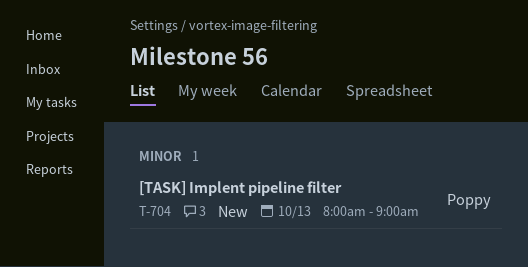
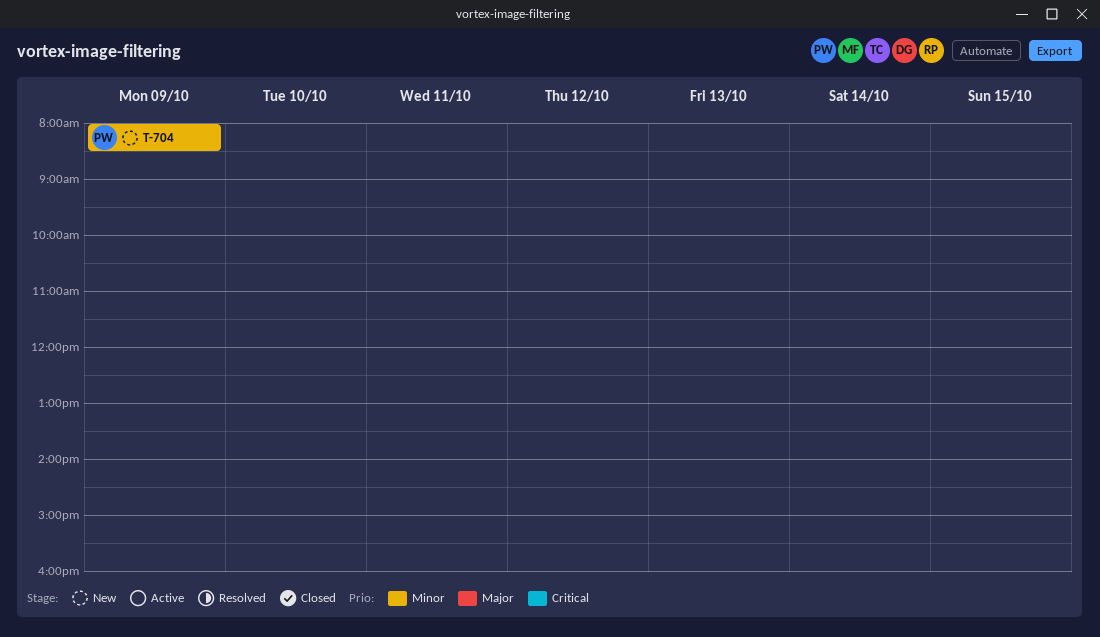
T-704, day: Oct 13 -> Oct 9
T-704, ends: 09:00 -> 08:30

